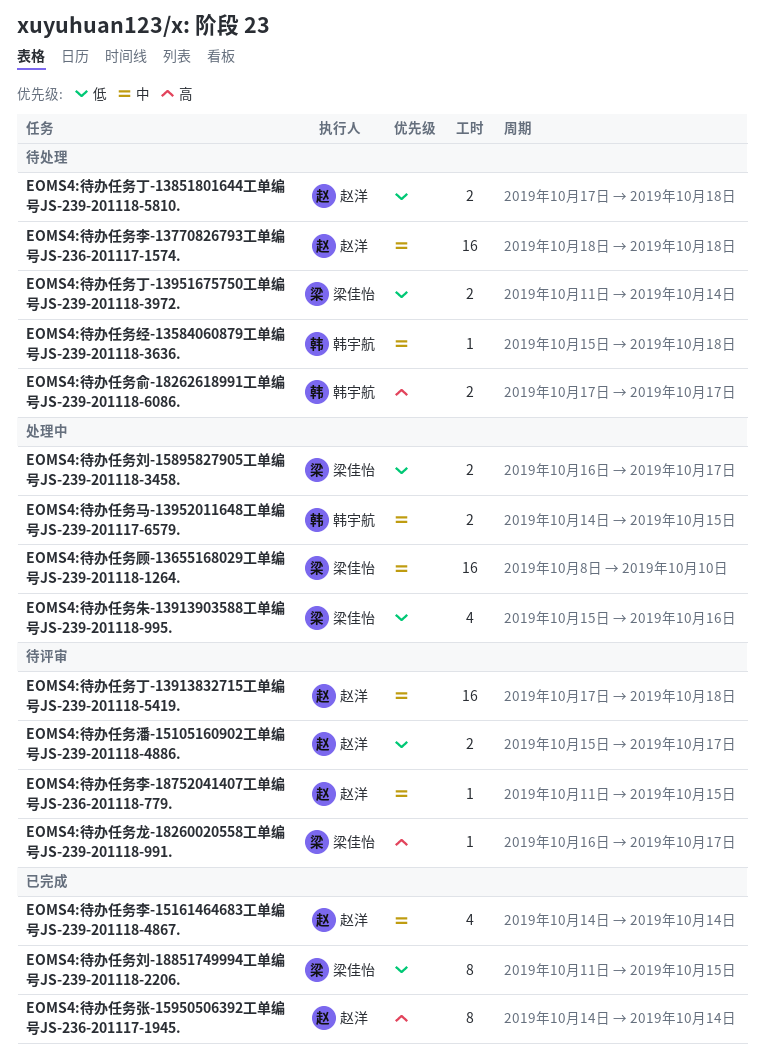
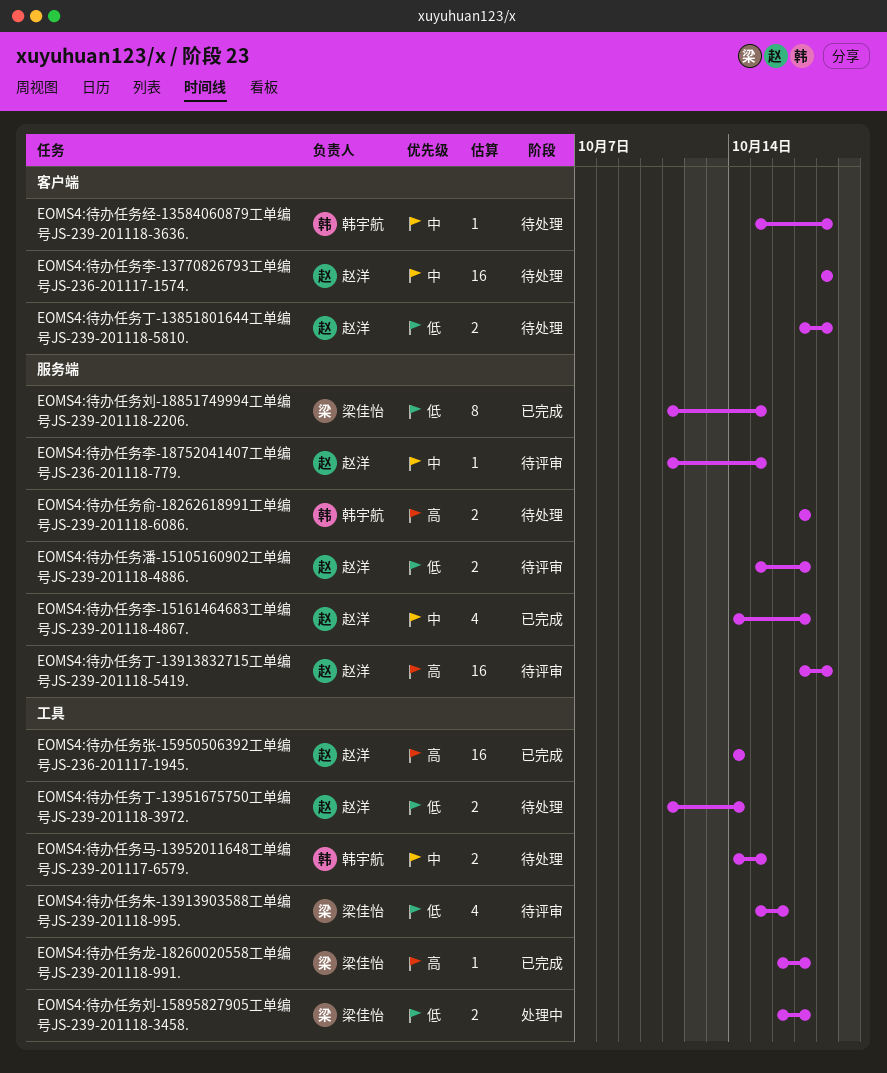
EOMS4:待办任务丁-13913832715工单编号JS-239-201118-5419., priority: 中 -> 高
EOMS4:待办任务丁-13951675750工单编号JS-239-201118-3972., owner: 梁佳怡 -> 赵洋
EOMS4:待办任务张-15950506392工单编号JS-236-201117-1945., estimate: 8 -> 16
EOMS4:待办任务朱-13913903588工单编号JS-239-201118-995., status: 处理中 -> 待评审
EOMS4:待办任务李-15161464683工单编号JS-239-201118-4867., due: Oct 14 -> Oct 17
EOMS4:待办任务顾-13655168029工单编号JS-239-201118-1264.: present -> none
EOMS4:待办任务马-13952011648工单编号JS-239-201117-6579., status: 处理中 -> 待处理
EOMS4:待办任务龙-18260020558工单编号JS-239-201118-991., status: 待评审 -> 已完成

